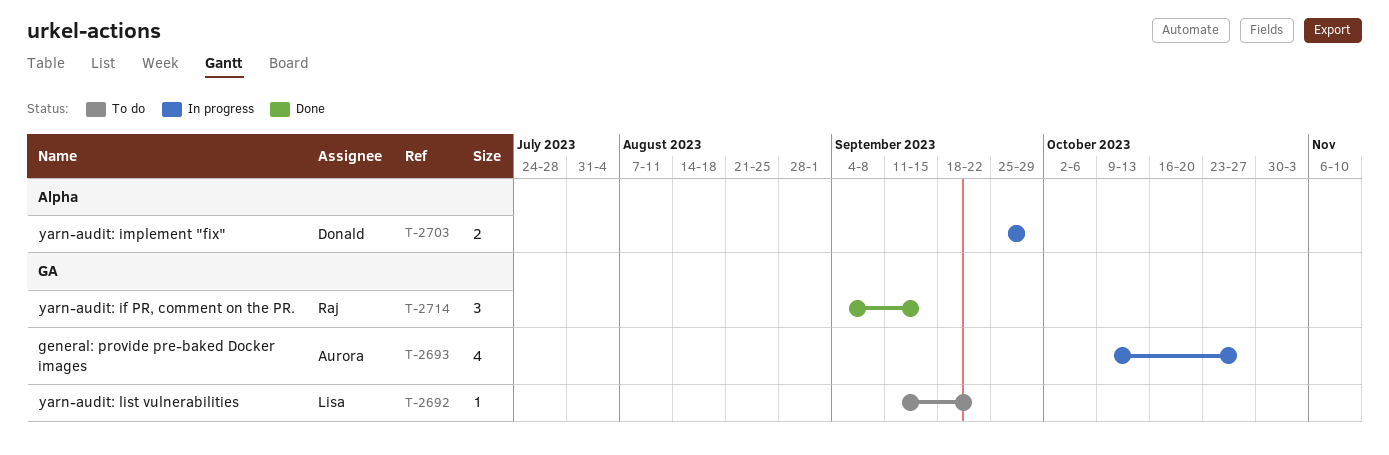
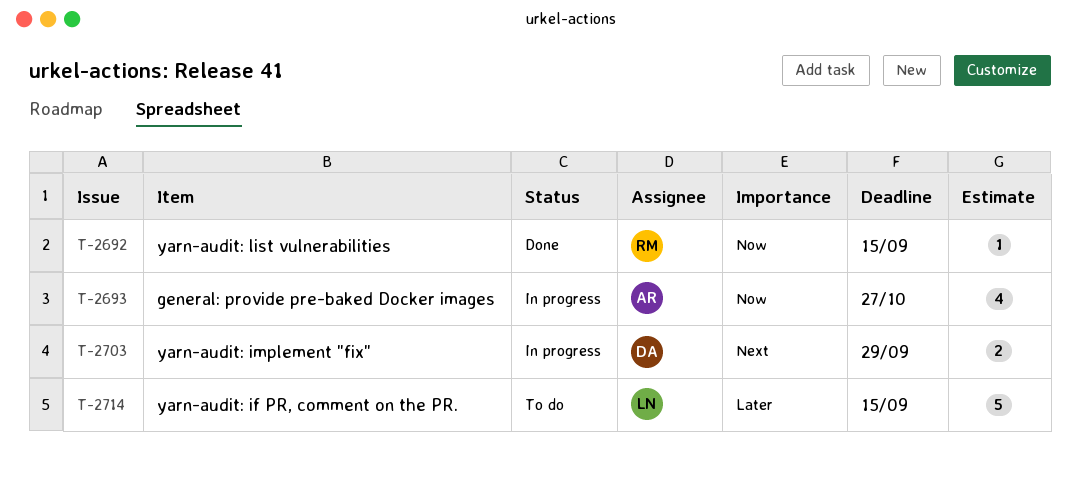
T-2692, status: To do -> Done
T-2692, owner: Lisa -> Raj
T-2692, due: Sep 22 -> Sep 15
T-2714, status: Done -> To do
T-2714, owner: Raj -> Lisa
T-2714, estimate: 3 -> 5

